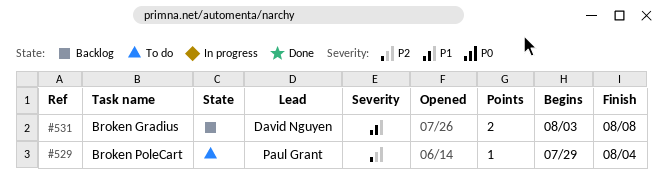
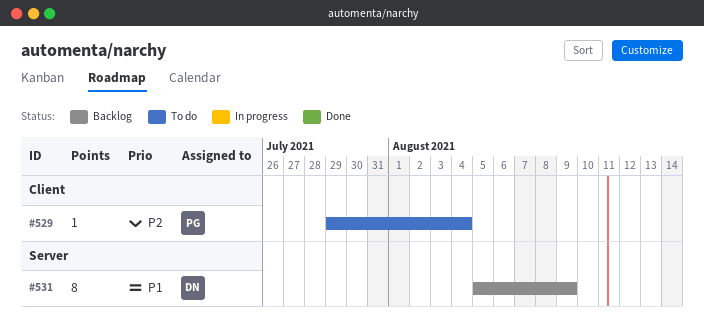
#531, estimate: 2 -> 8
#531, start: Aug 3 -> Aug 5
#531, due: Aug 8 -> Aug 9

